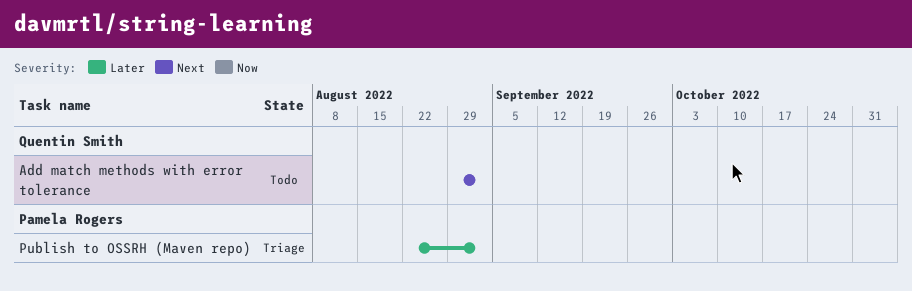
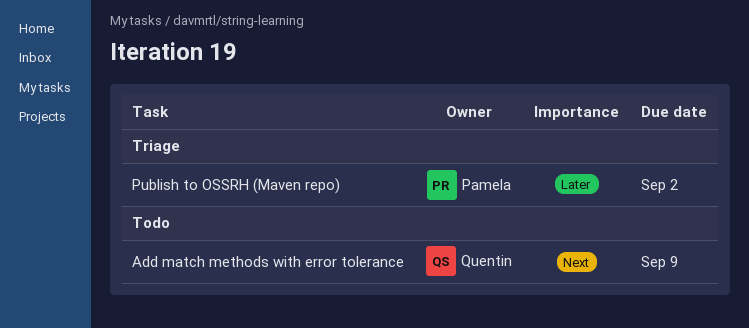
Add match methods with error tolerance, due: Sep 2 -> Sep 9

